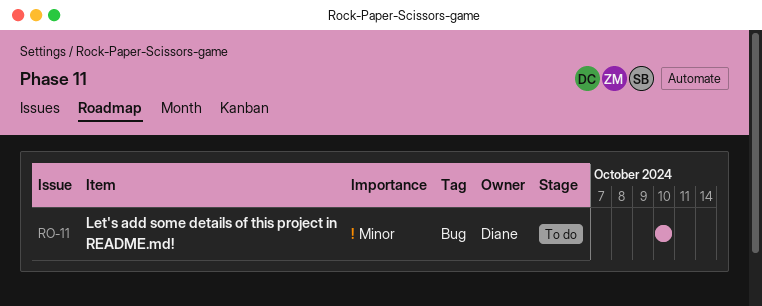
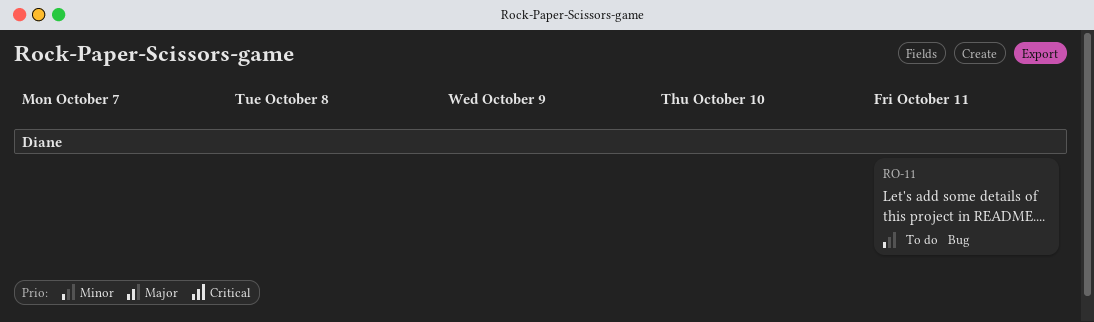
RO-11, due: Oct 10 -> Oct 11

